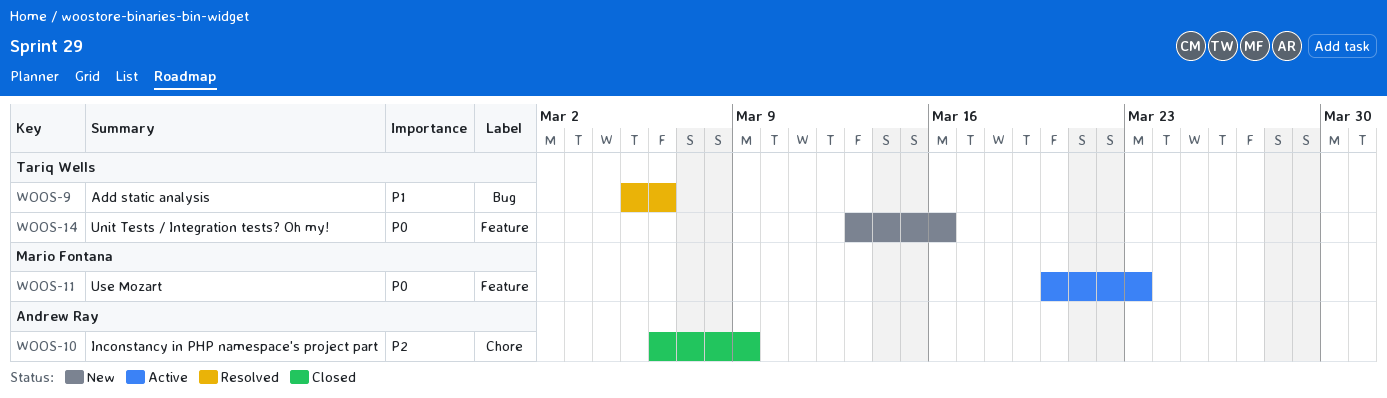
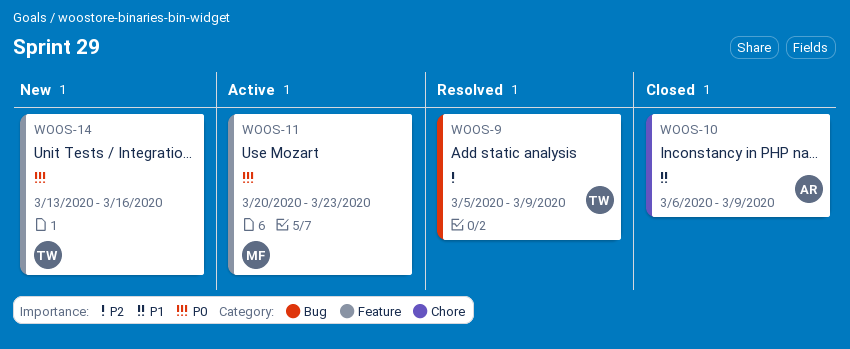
WOOS-9, priority: P1 -> P2
WOOS-9, due: Mar 6 -> Mar 9
WOOS-10, priority: P2 -> P1

